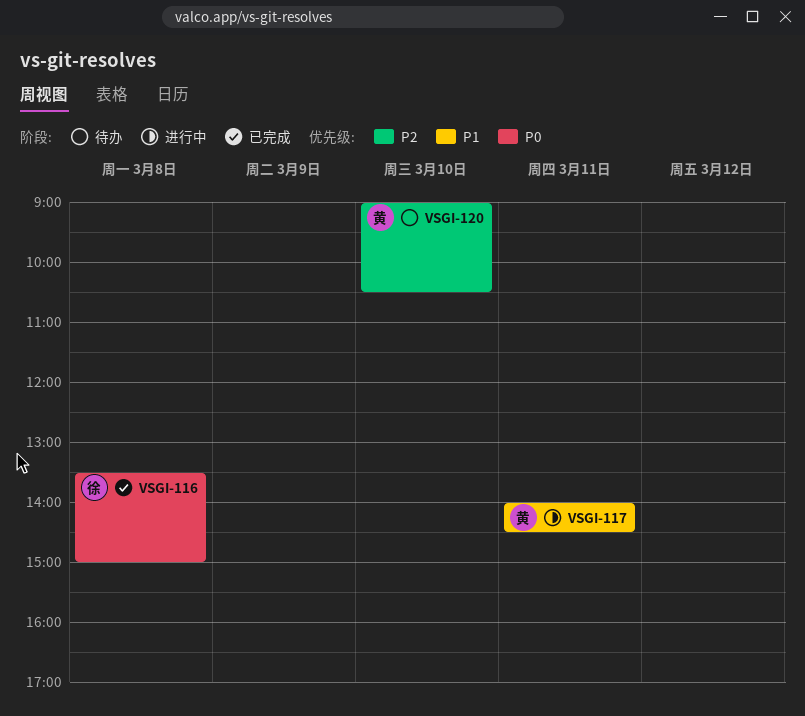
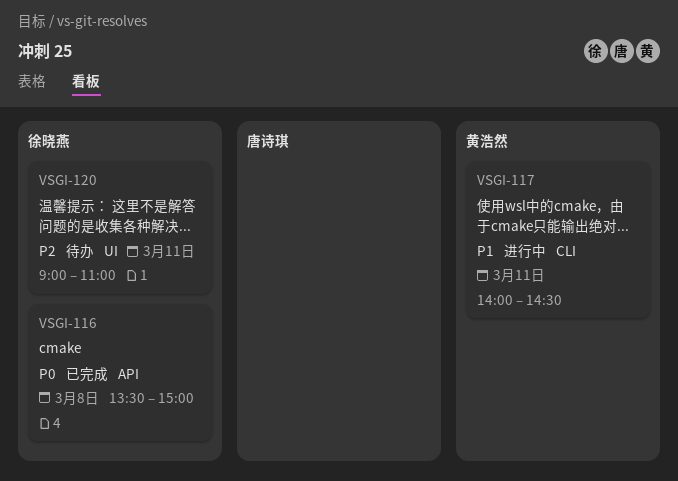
VSGI-120, owner: 黄浩然 -> 徐晓燕
VSGI-120, day: Mar 10 -> Mar 11
VSGI-120, ends: 10:30 -> 11:00

